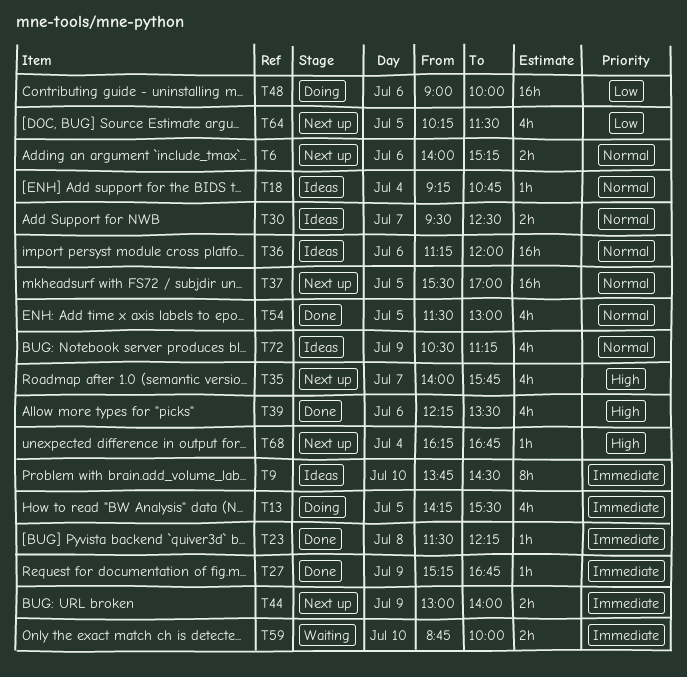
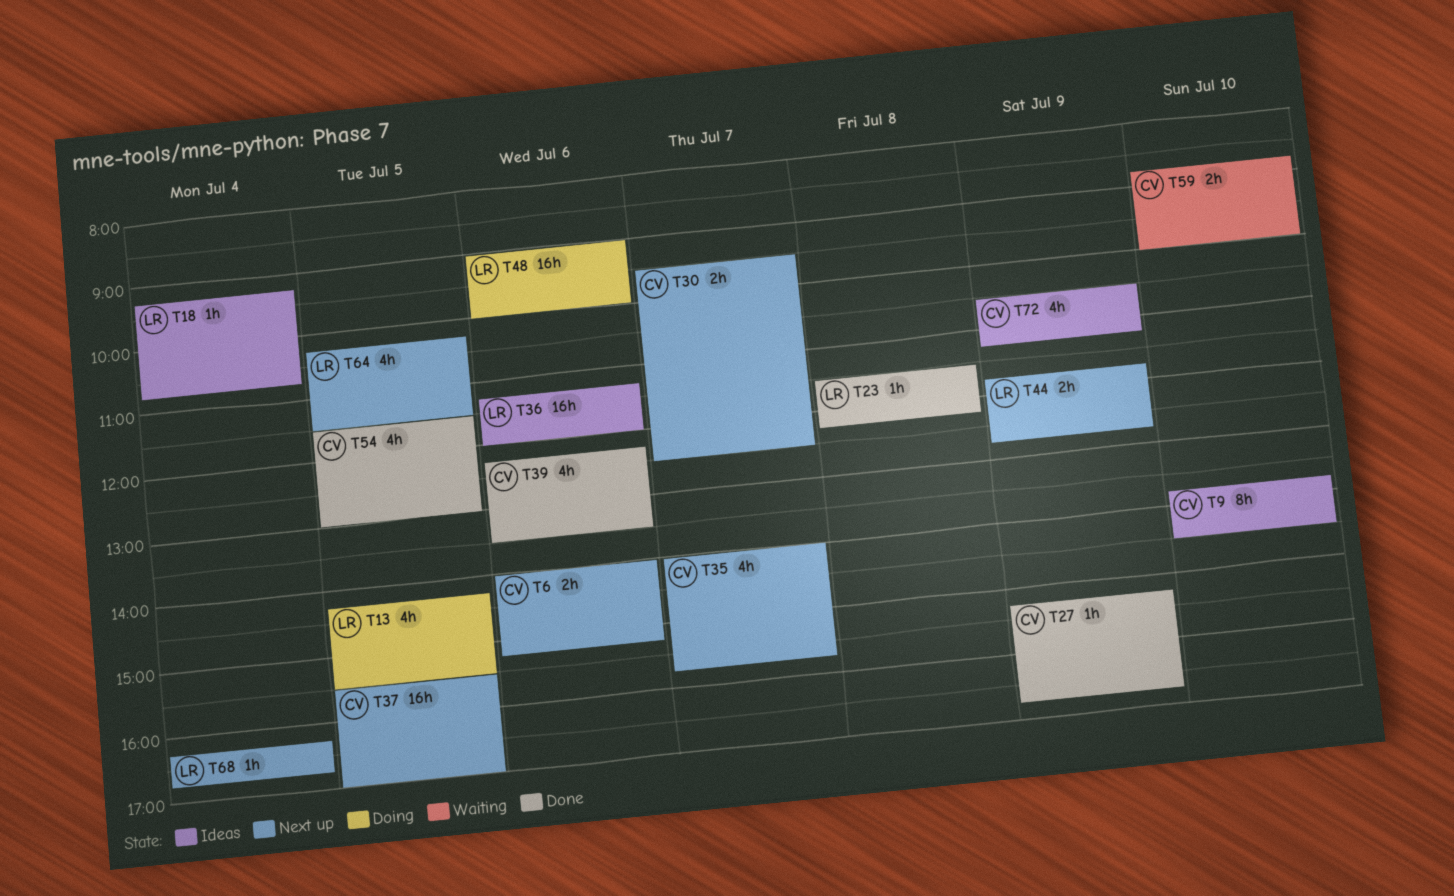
T30, status: Ideas -> Next up
T44, begins: 13:00 -> 11:45
T44, ends: 14:00 -> 12:45

